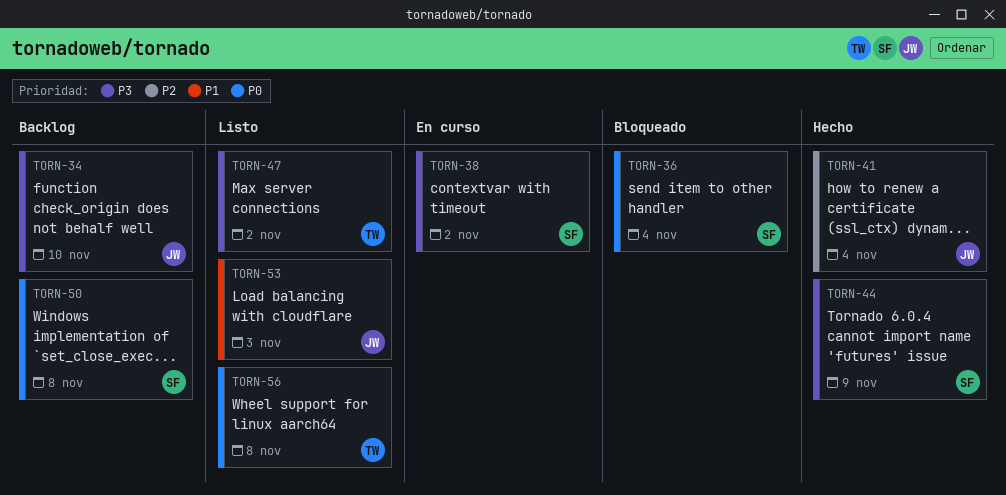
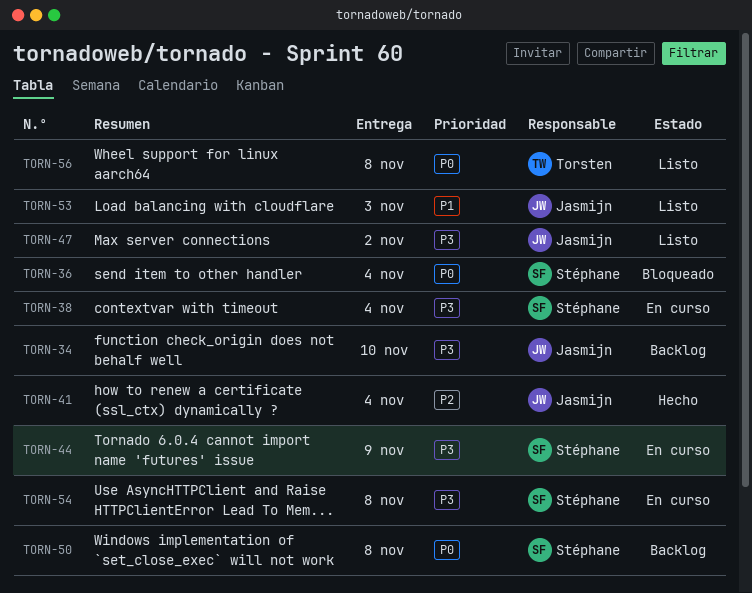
TORN-38, due: Nov 2 -> Nov 4
TORN-44, status: Hecho -> En curso
TORN-47, owner: Torsten -> Jasmijn
TORN-54: none -> present

